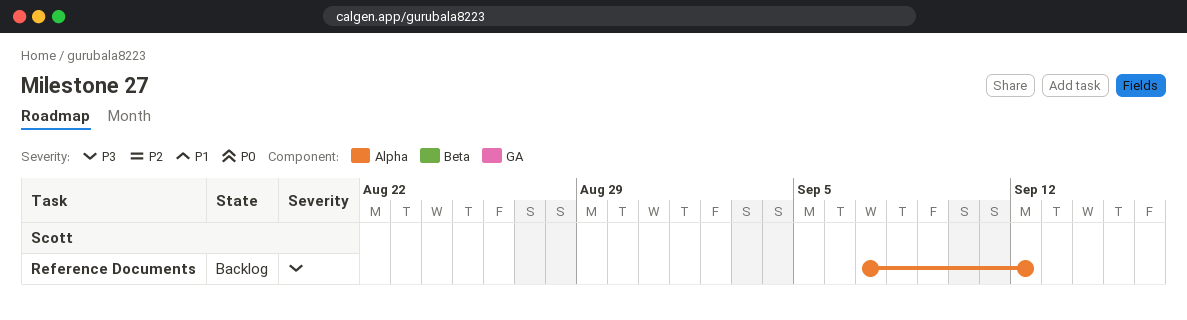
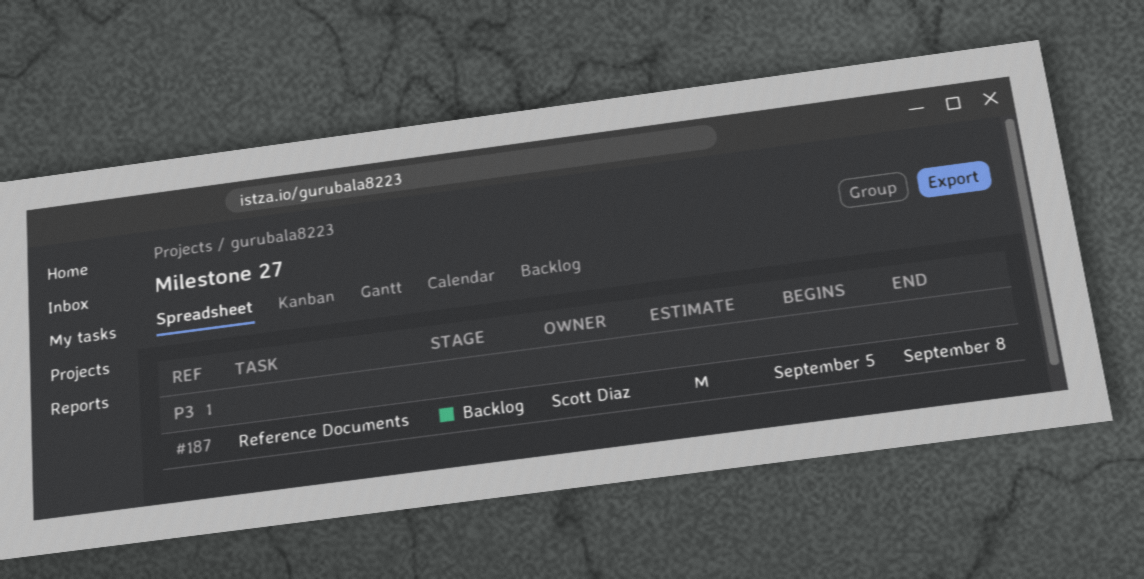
Reference Documents, start: Sep 7 -> Sep 5
Reference Documents, due: Sep 12 -> Sep 8

